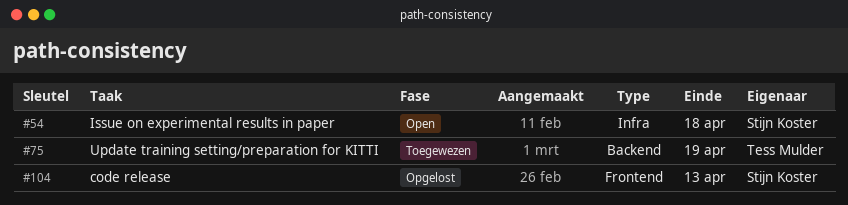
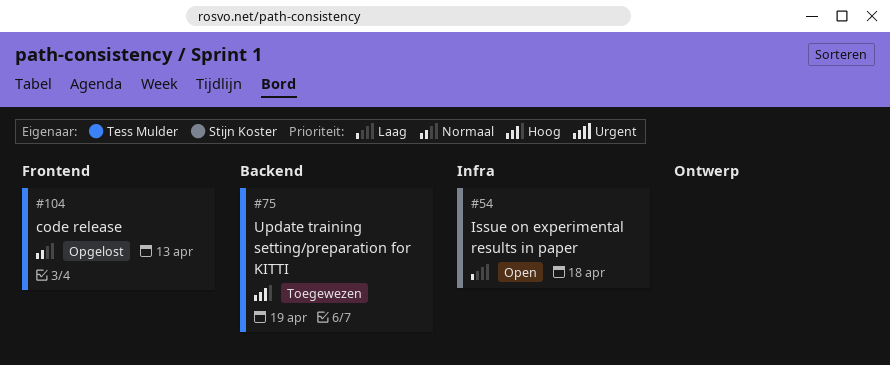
#104, owner: Stijn Koster -> Tess Mulder

